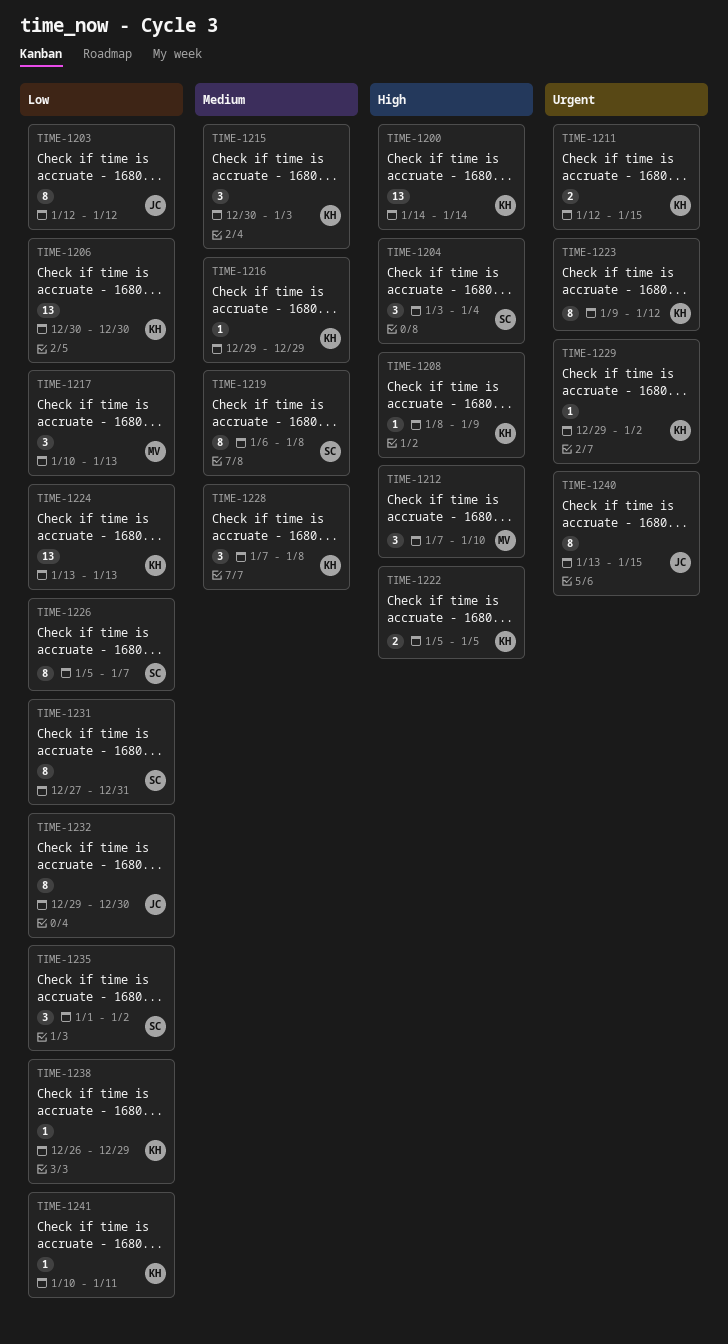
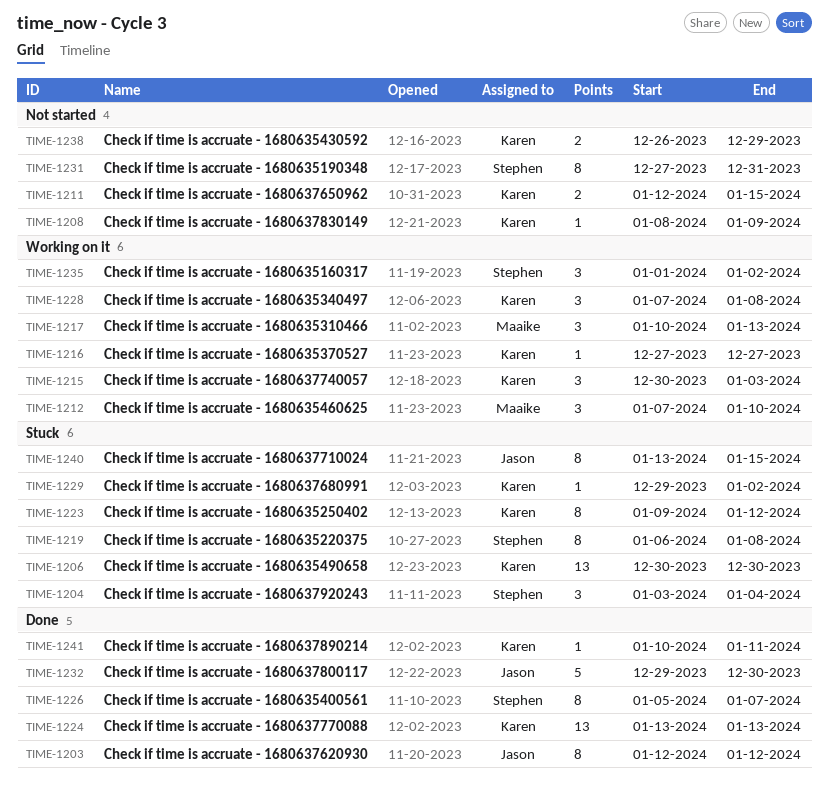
TIME-1200: present -> none
TIME-1216, start: Dec 29 -> Dec 27
TIME-1216, due: Dec 29 -> Dec 27
TIME-1222: present -> none
TIME-1232, estimate: 8 -> 5
TIME-1238, estimate: 1 -> 2

